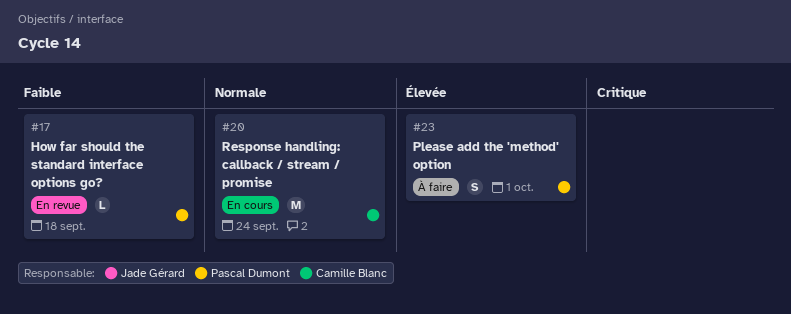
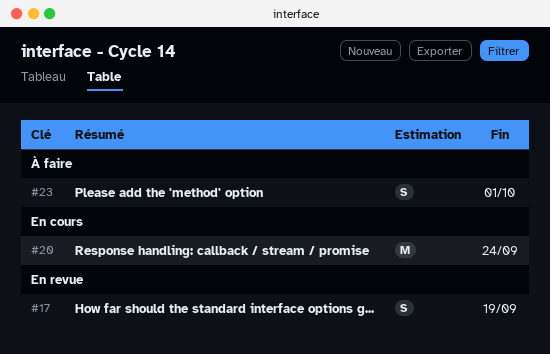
#17, estimate: L -> S
#17, due: Sep 18 -> Sep 19

